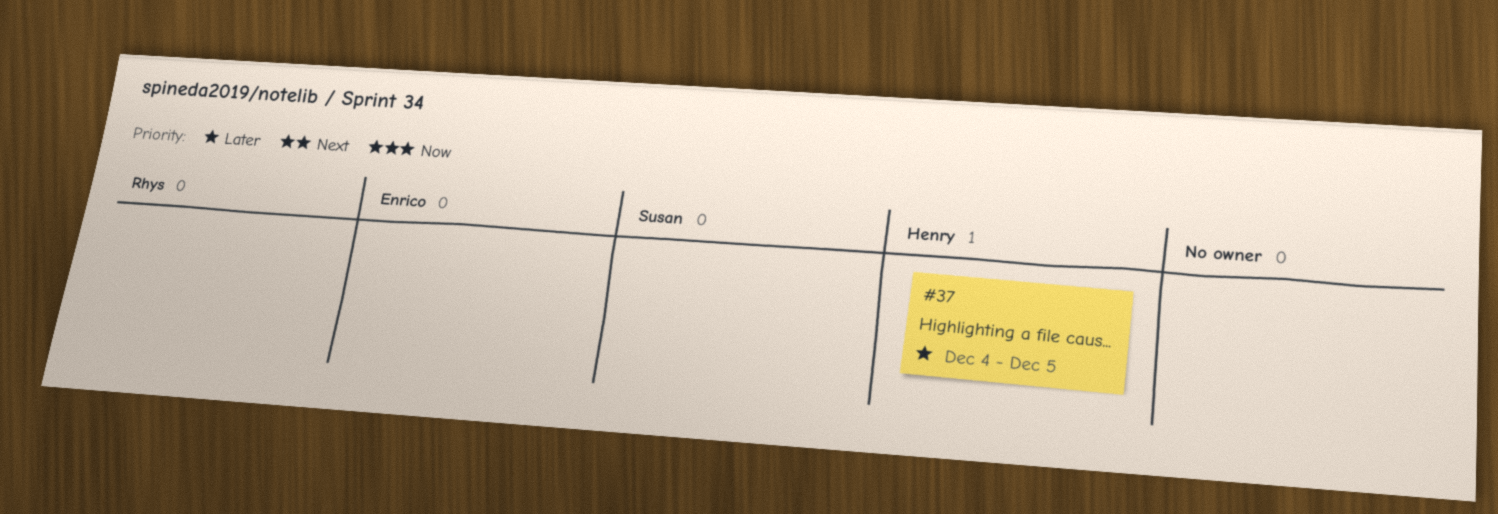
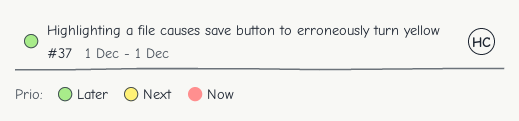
#37, start: Dec 4 -> Dec 1
#37, due: Dec 5 -> Dec 1

